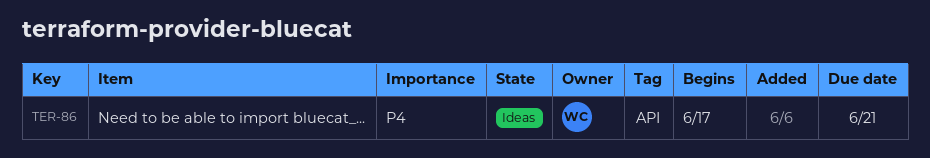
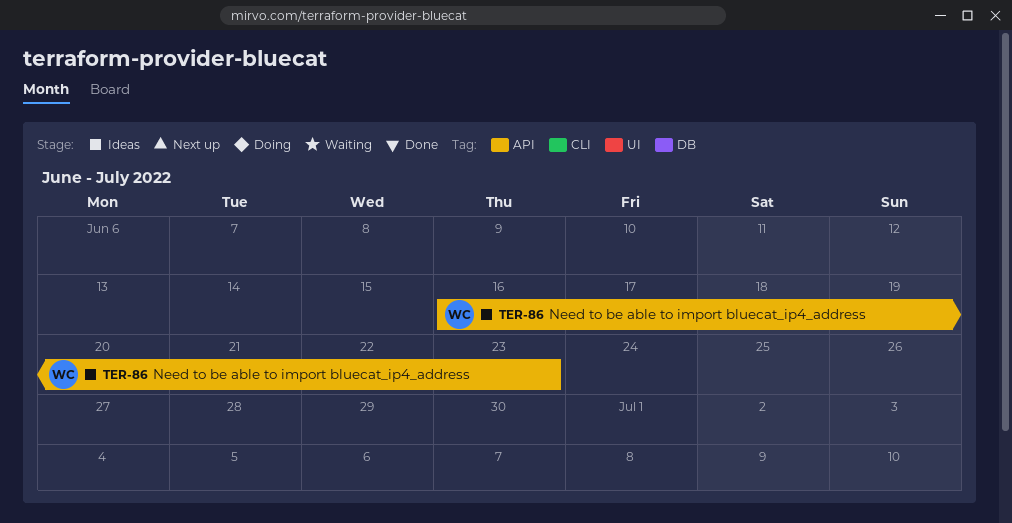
TER-86, start: Jun 17 -> Jun 16
TER-86, due: Jun 21 -> Jun 23

